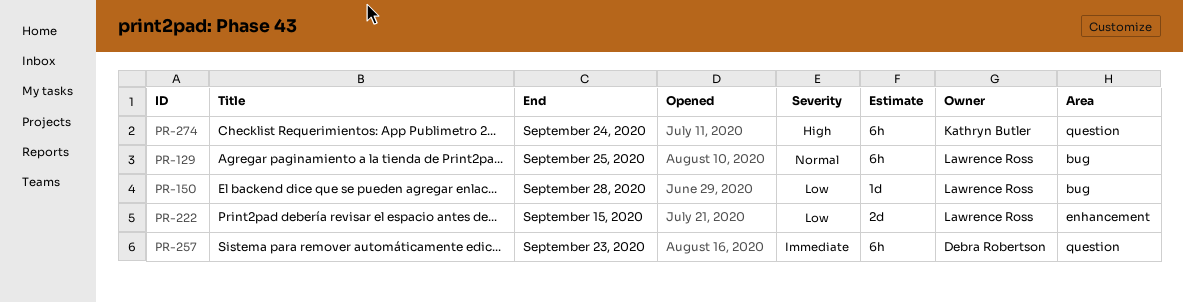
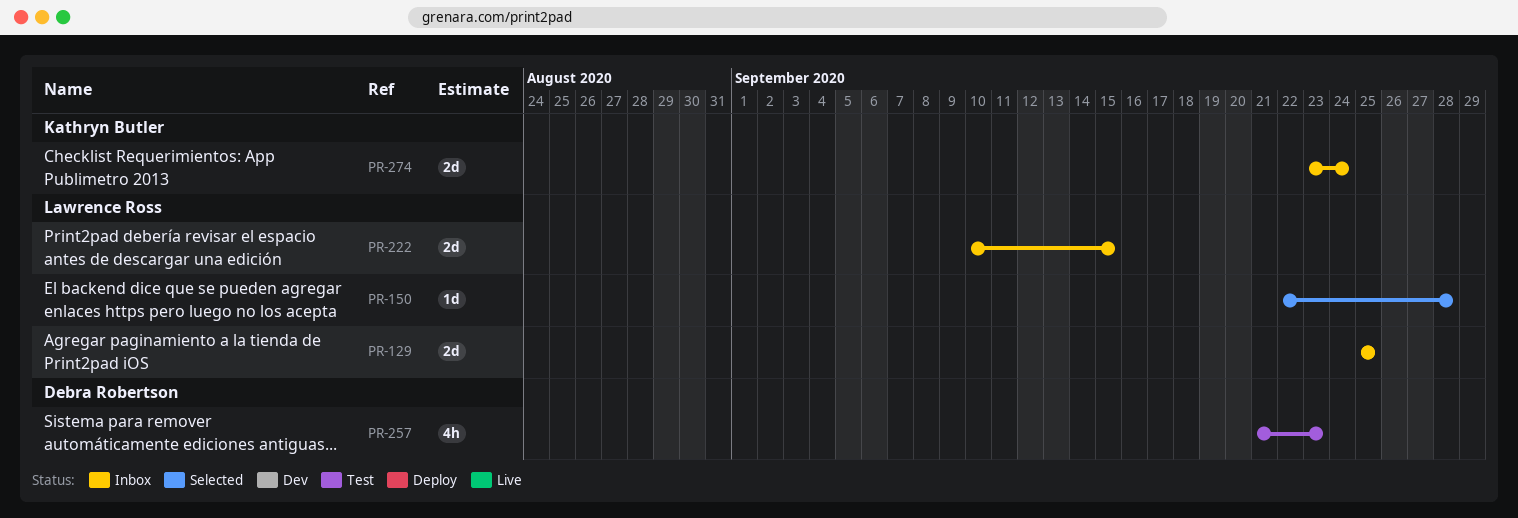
PR-129, estimate: 6h -> 2d
PR-257, estimate: 6h -> 4h
PR-274, estimate: 6h -> 2d

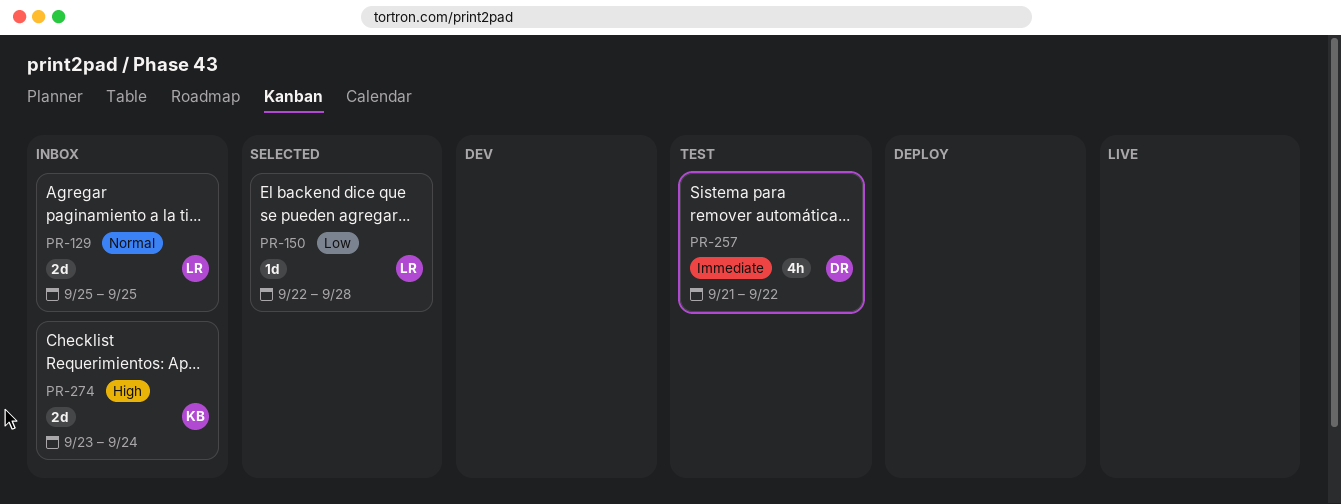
PR-222: present -> none
PR-257, due: Sep 23 -> Sep 22

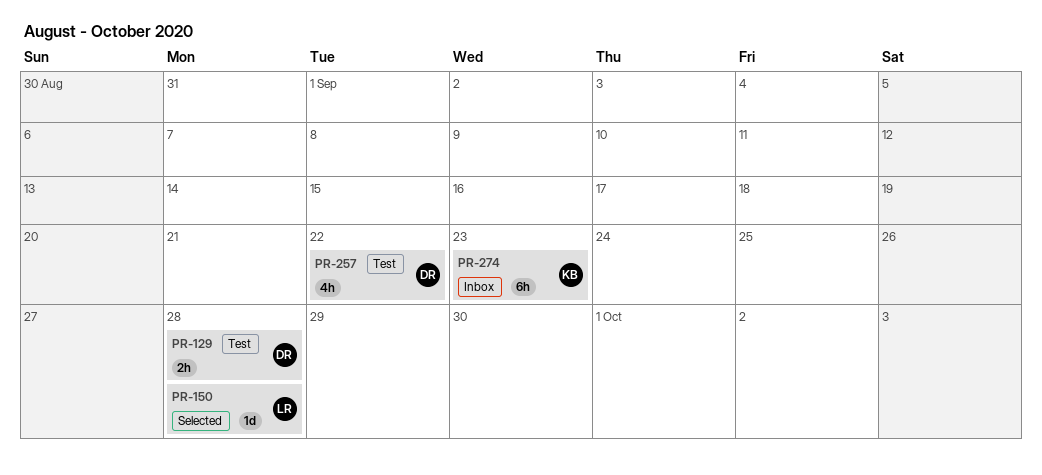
PR-129, status: Inbox -> Test
PR-129, owner: LR -> DR
PR-129, estimate: 2d -> 2h
PR-129, due: Sep 25 -> Sep 28
PR-274, estimate: 2d -> 6h
PR-274, due: Sep 24 -> Sep 23

